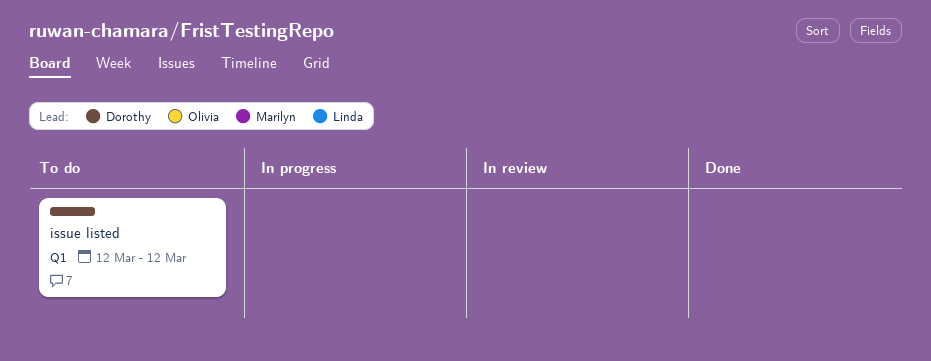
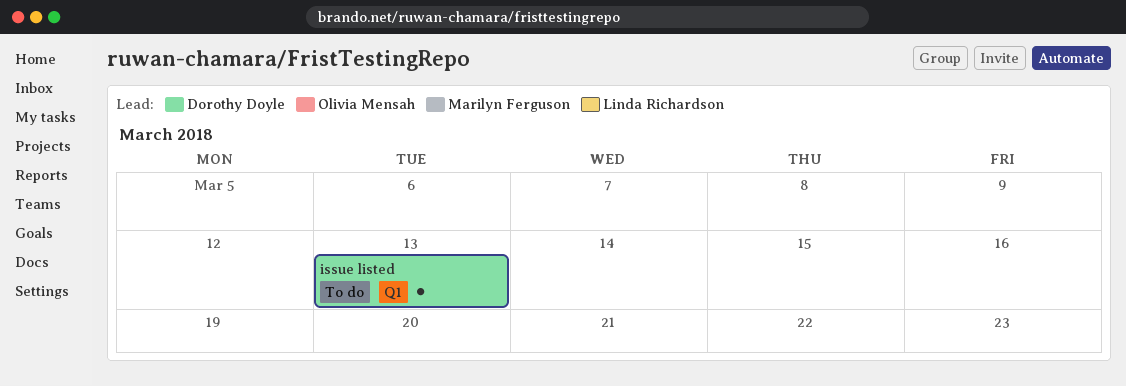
issue listed, due: Mar 12 -> Mar 13

